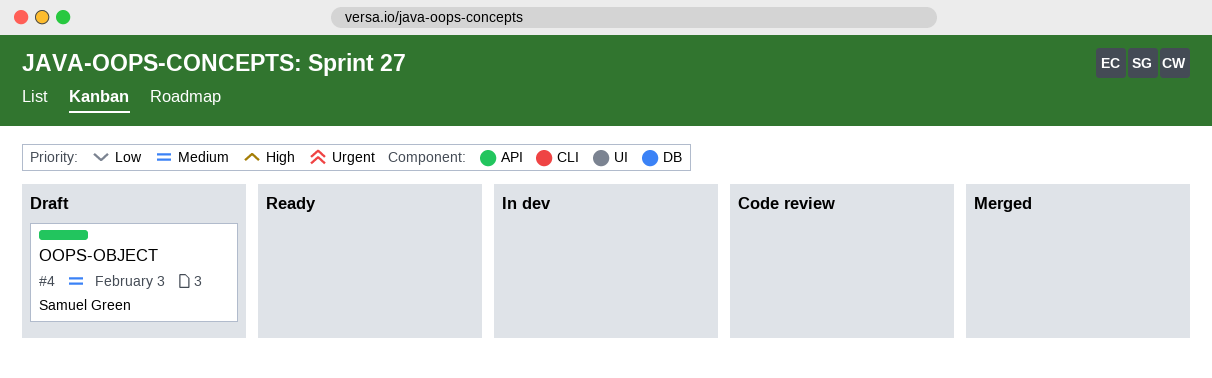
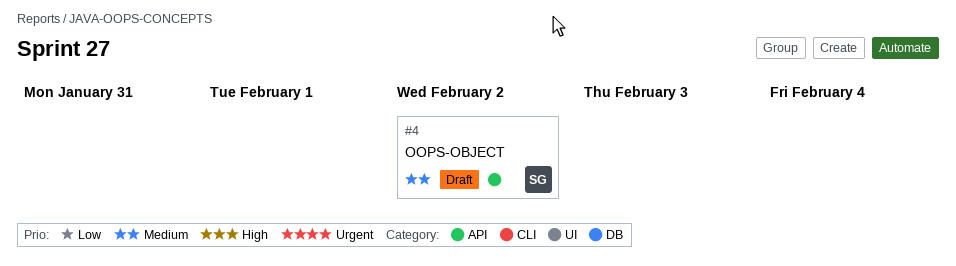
#4, due: Feb 3 -> Feb 2

